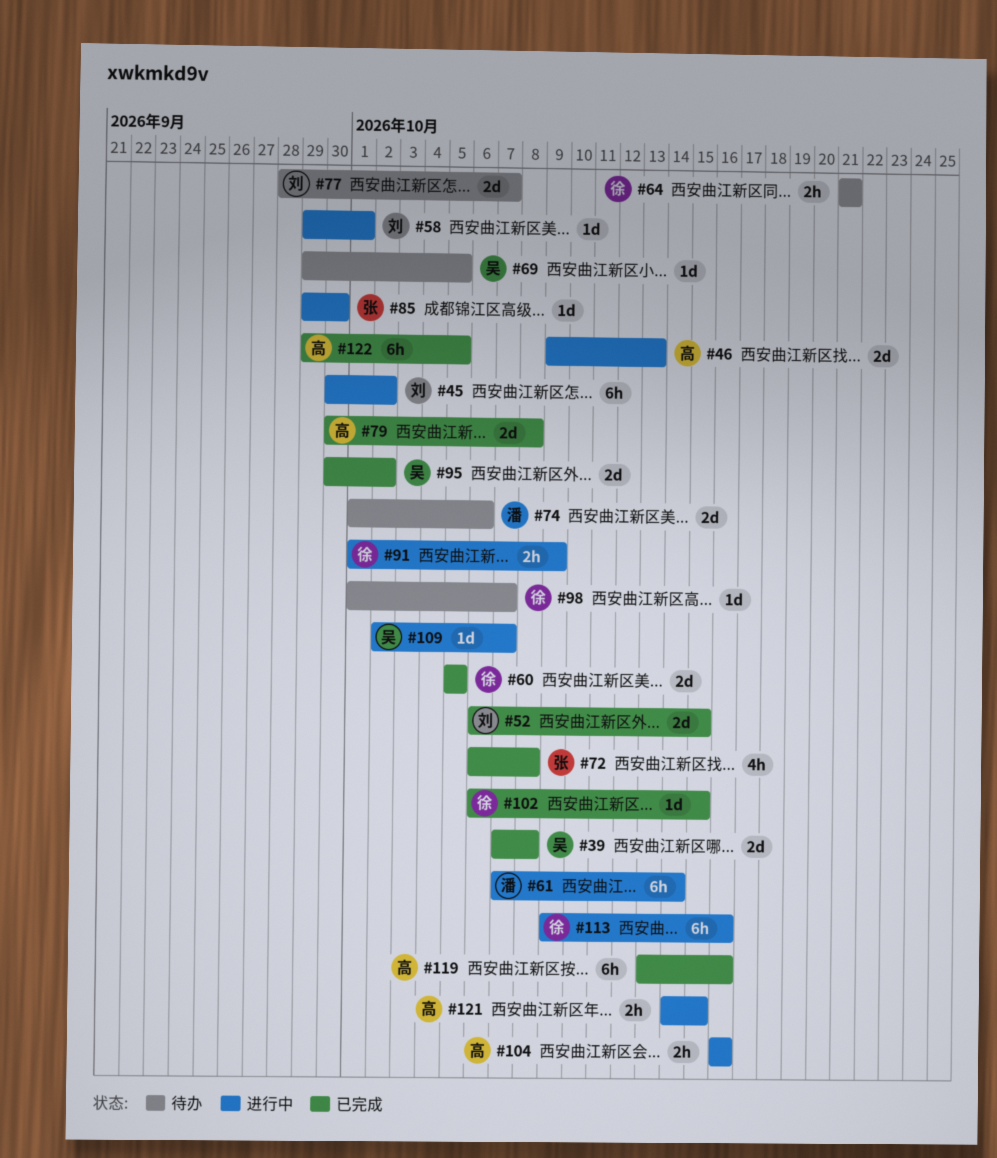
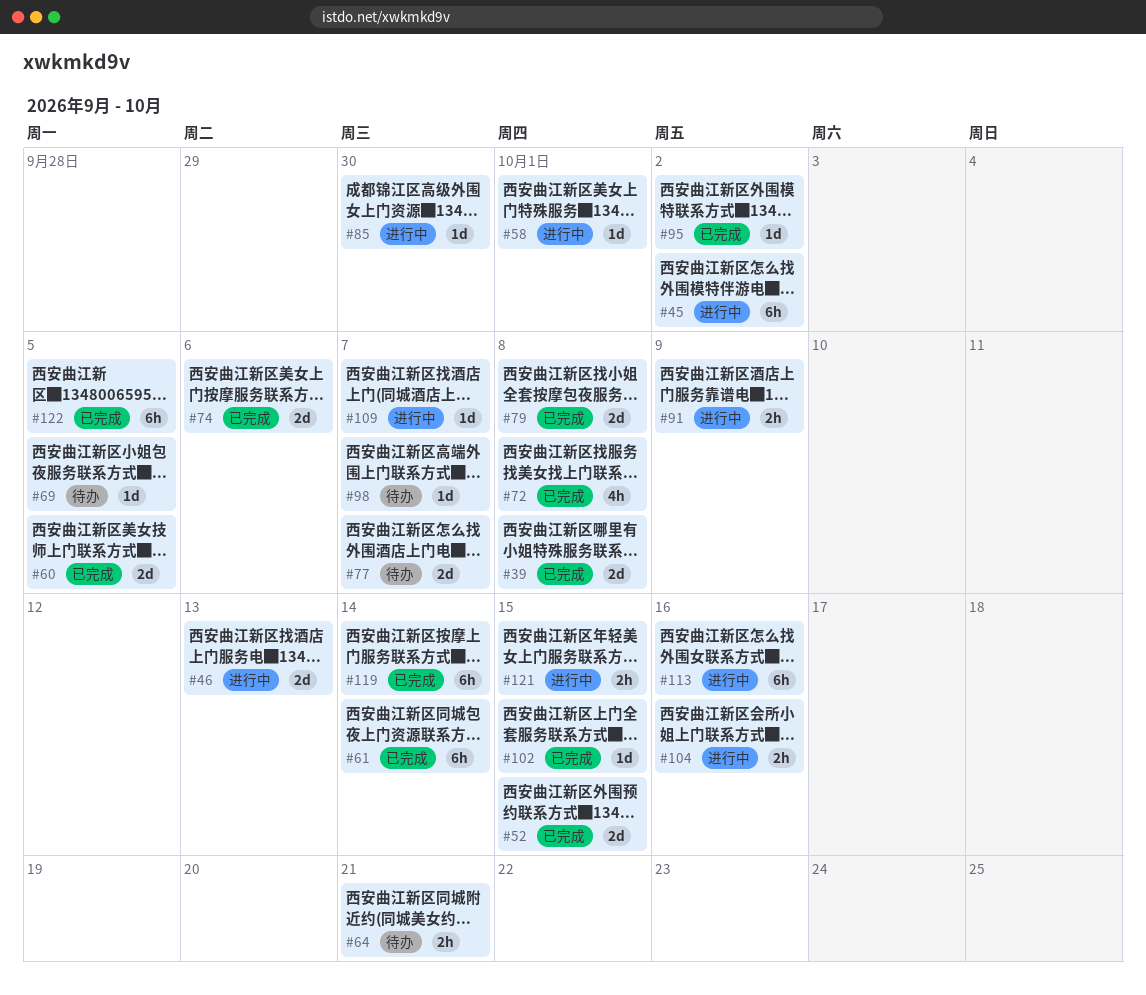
#61, status: 进行中 -> 已完成
#74, status: 待办 -> 已完成
#95, estimate: 2d -> 1d
#119, due: Oct 16 -> Oct 14

